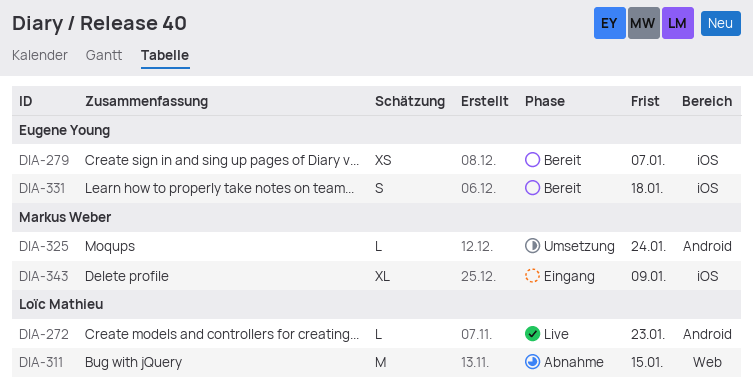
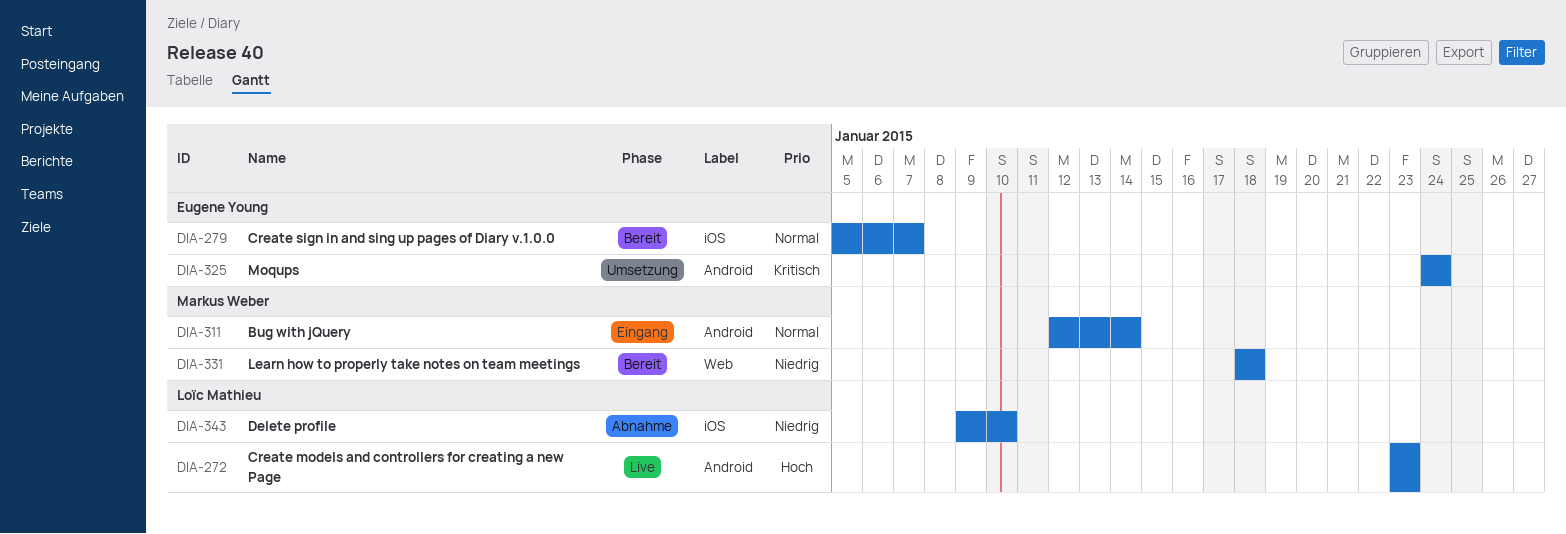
DIA-311, status: Abnahme -> Eingang
DIA-311, owner: Loïc Mathieu -> Markus Weber
DIA-311, label: Web -> Android
DIA-311, due: Jan 15 -> Jan 14
DIA-325, owner: Markus Weber -> Eugene Young
DIA-331, owner: Eugene Young -> Markus Weber
DIA-331, label: iOS -> Web
DIA-343, status: Eingang -> Abnahme
DIA-343, owner: Markus Weber -> Loïc Mathieu
DIA-343, due: Jan 9 -> Jan 10

